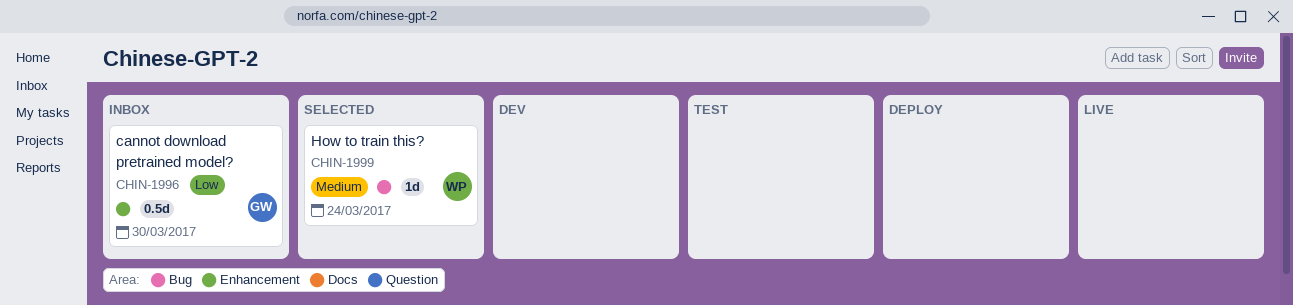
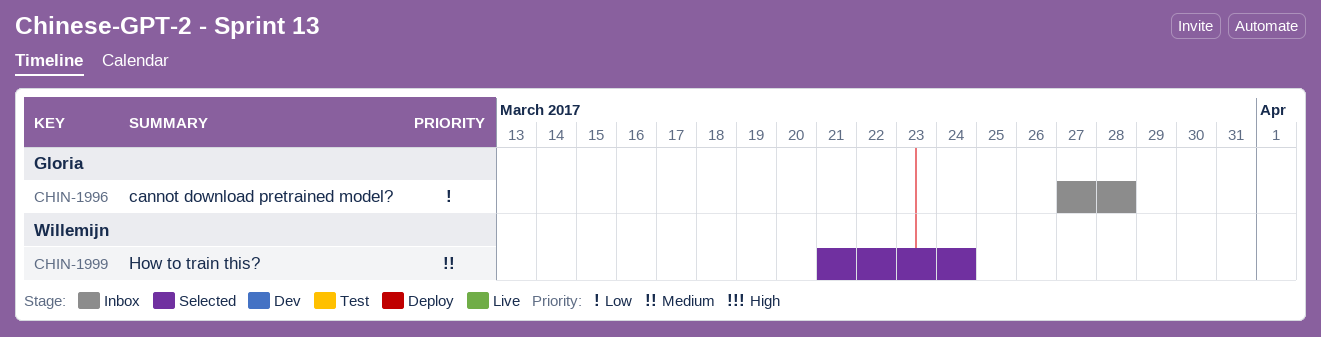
CHIN-1996, due: Mar 30 -> Mar 28

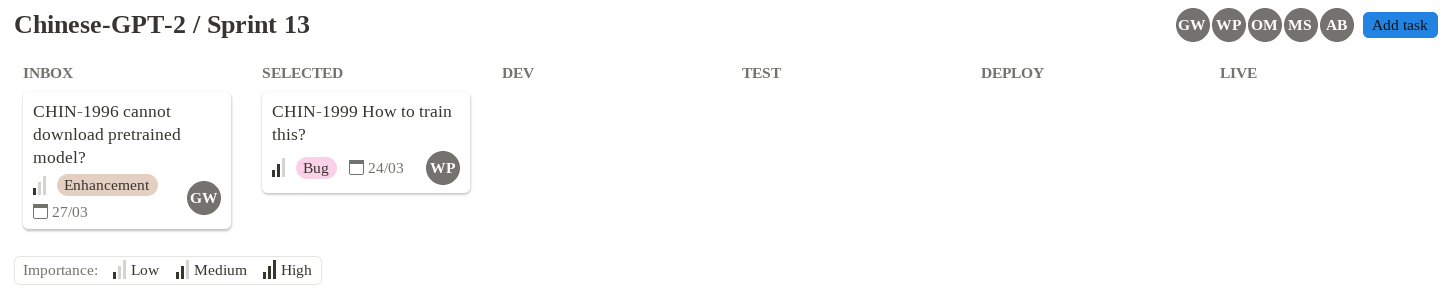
CHIN-1996, due: Mar 28 -> Mar 27

